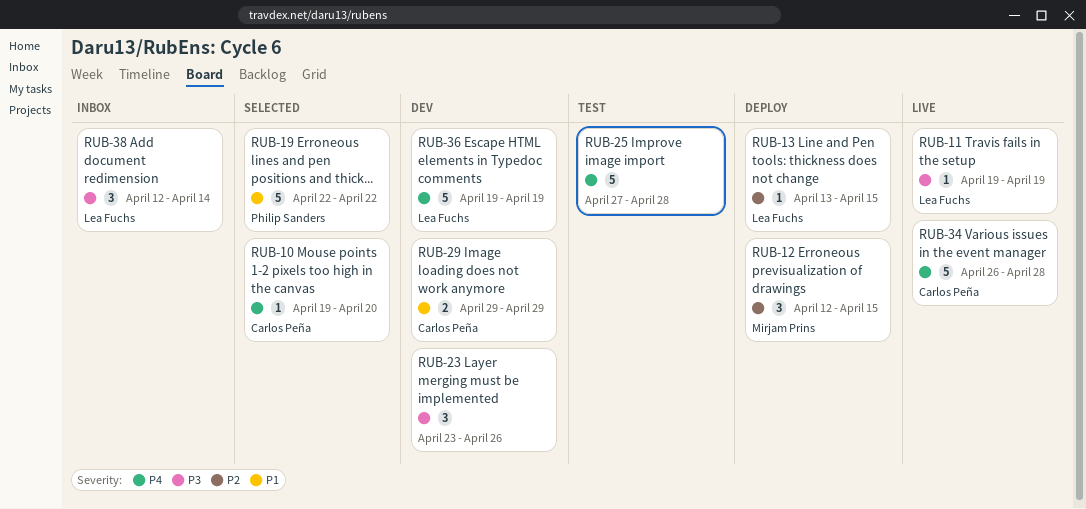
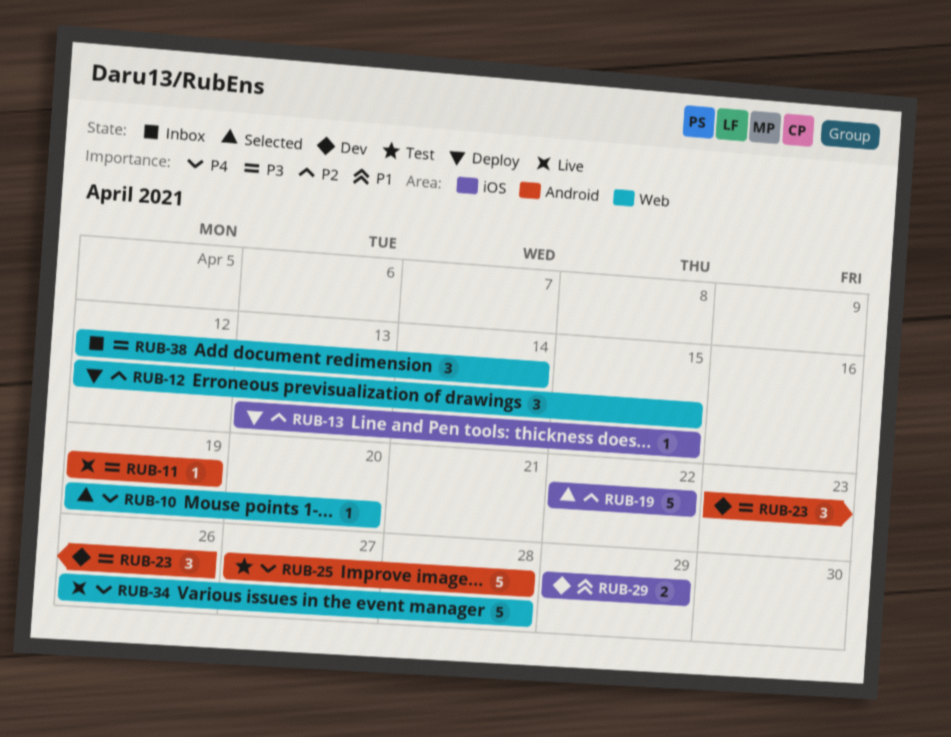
RUB-19, priority: P1 -> P2
RUB-36: present -> none

